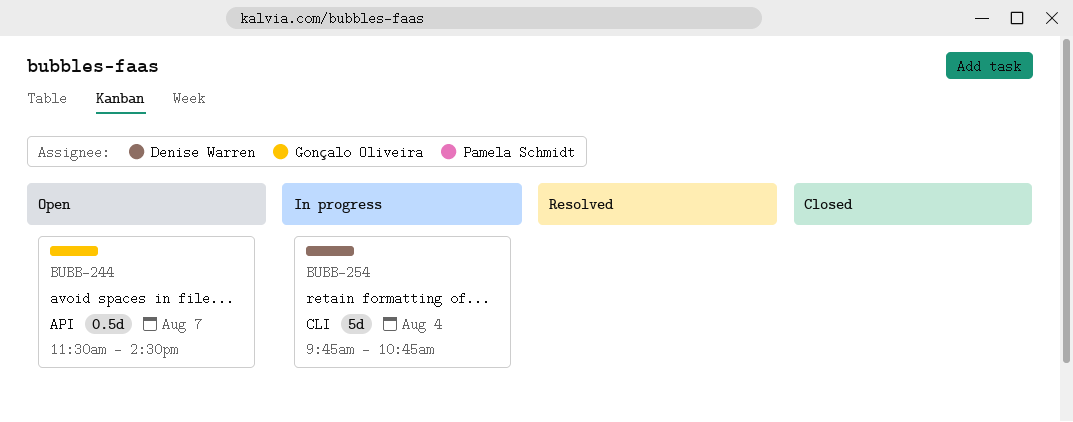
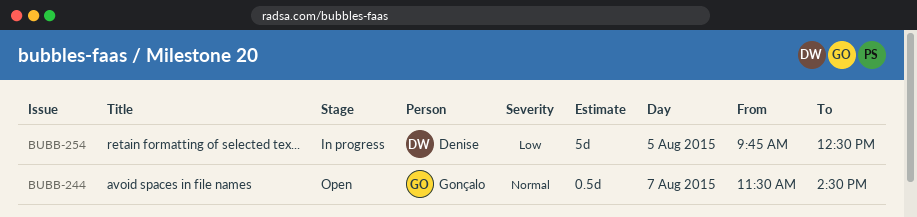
BUBB-254, day: Aug 4 -> Aug 5
BUBB-254, ends: 10:45 -> 12:30

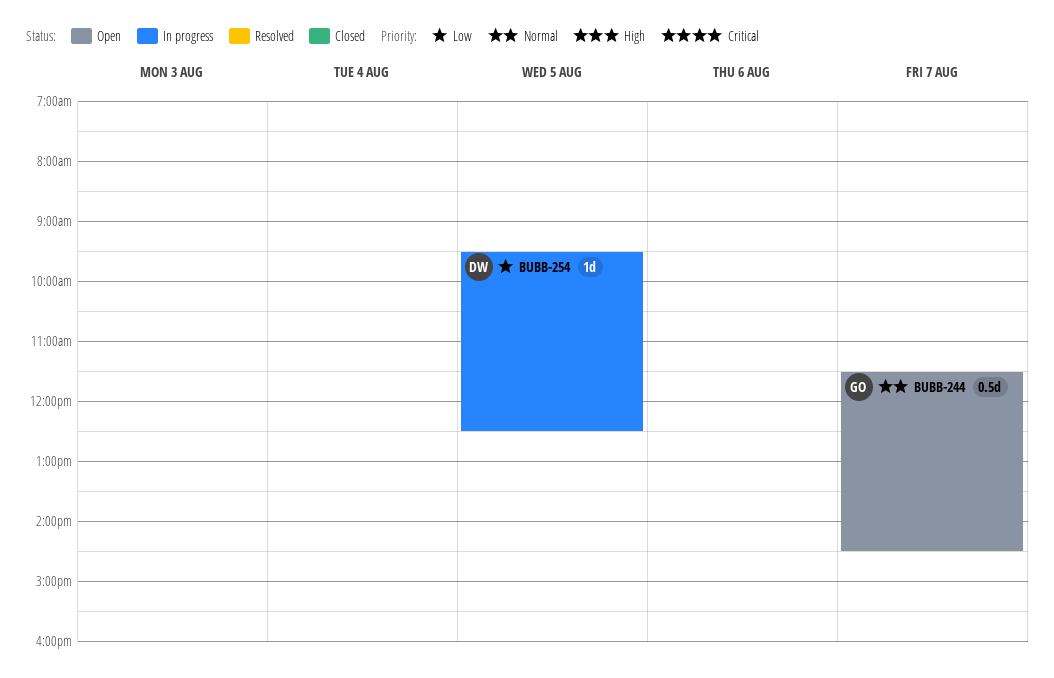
BUBB-254, estimate: 5d -> 1d
BUBB-254, begins: 09:45 -> 09:30

